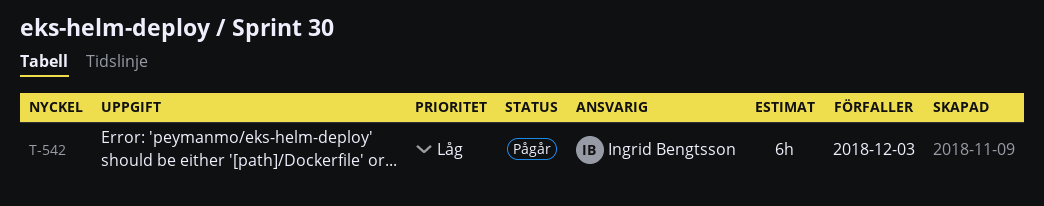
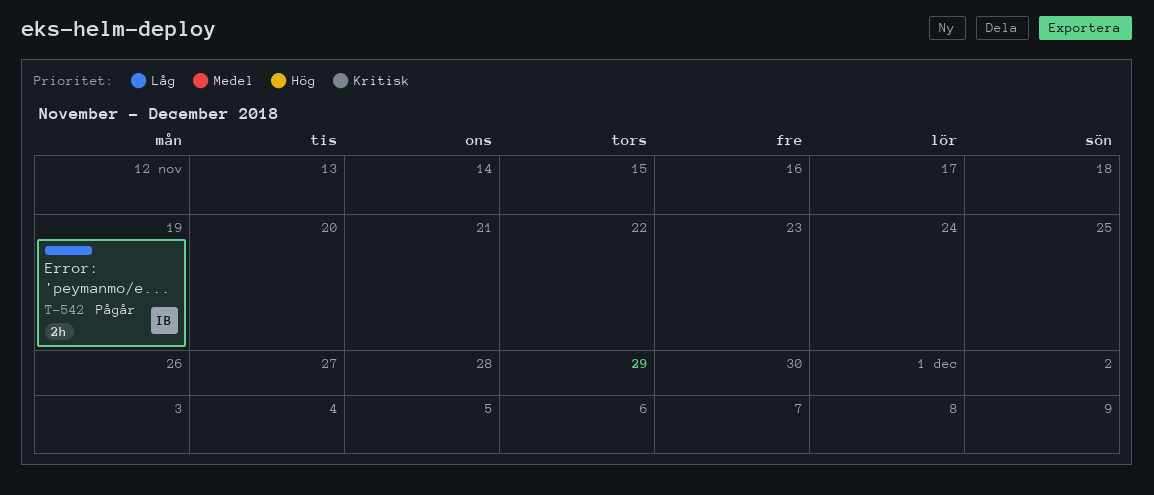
T-542, estimate: 6h -> 2h
T-542, due: Dec 3 -> Nov 19

